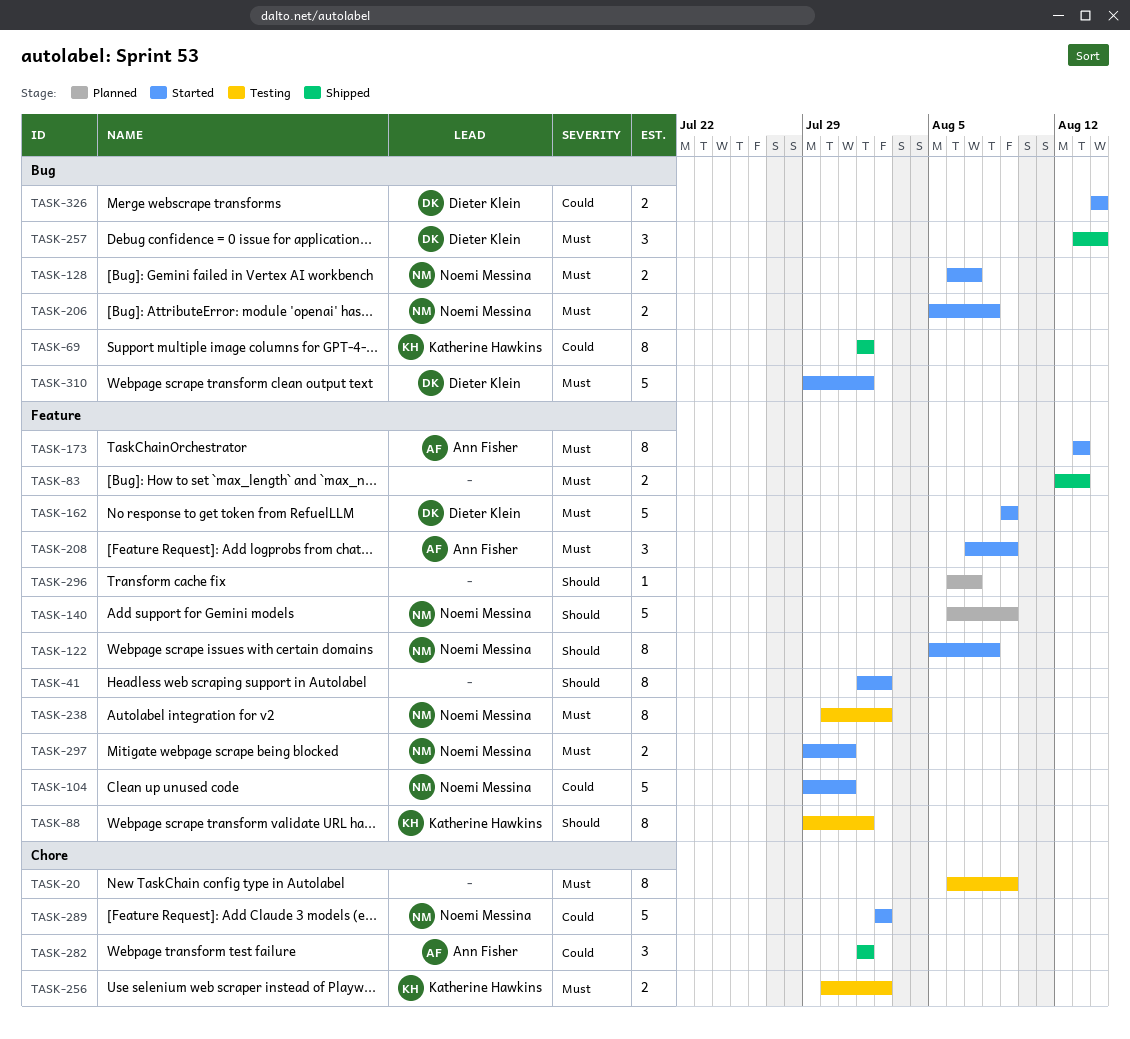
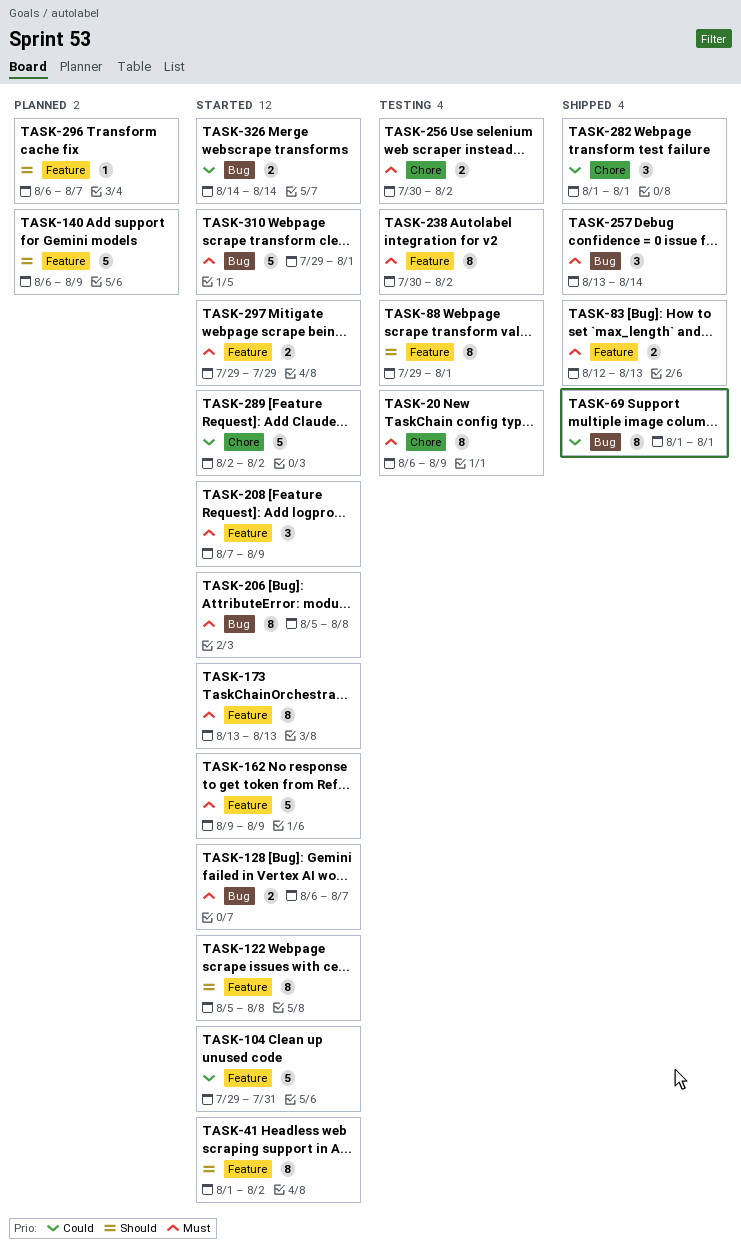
TASK-206, estimate: 2 -> 8
TASK-297, due: Jul 31 -> Jul 29

